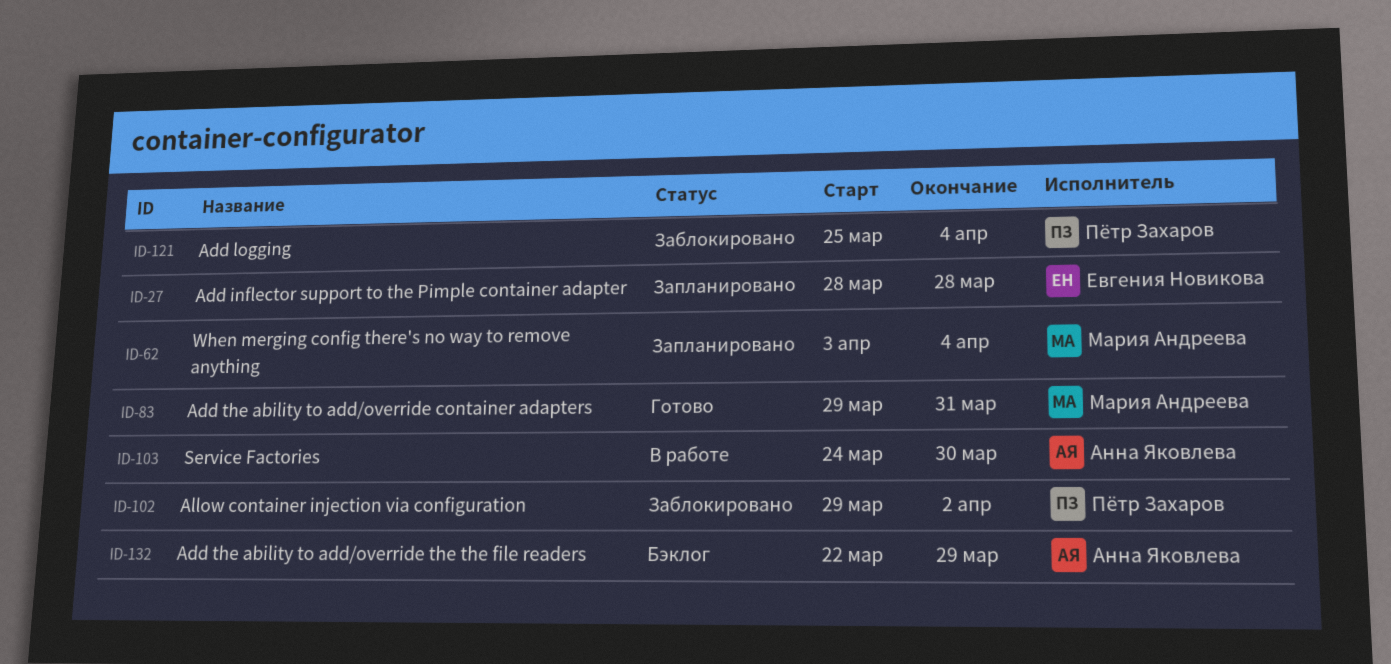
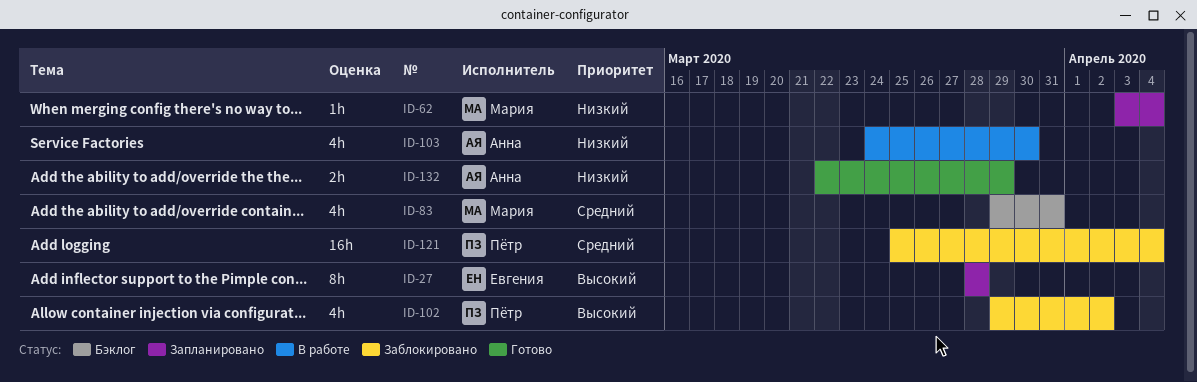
ID-83, status: Готово -> Бэклог
ID-132, status: Бэклог -> Готово

